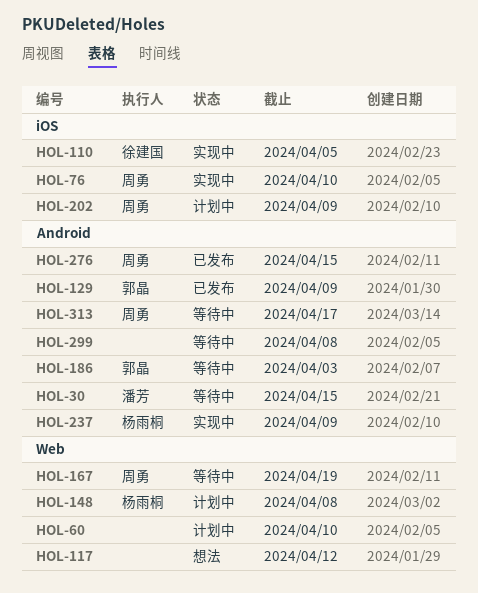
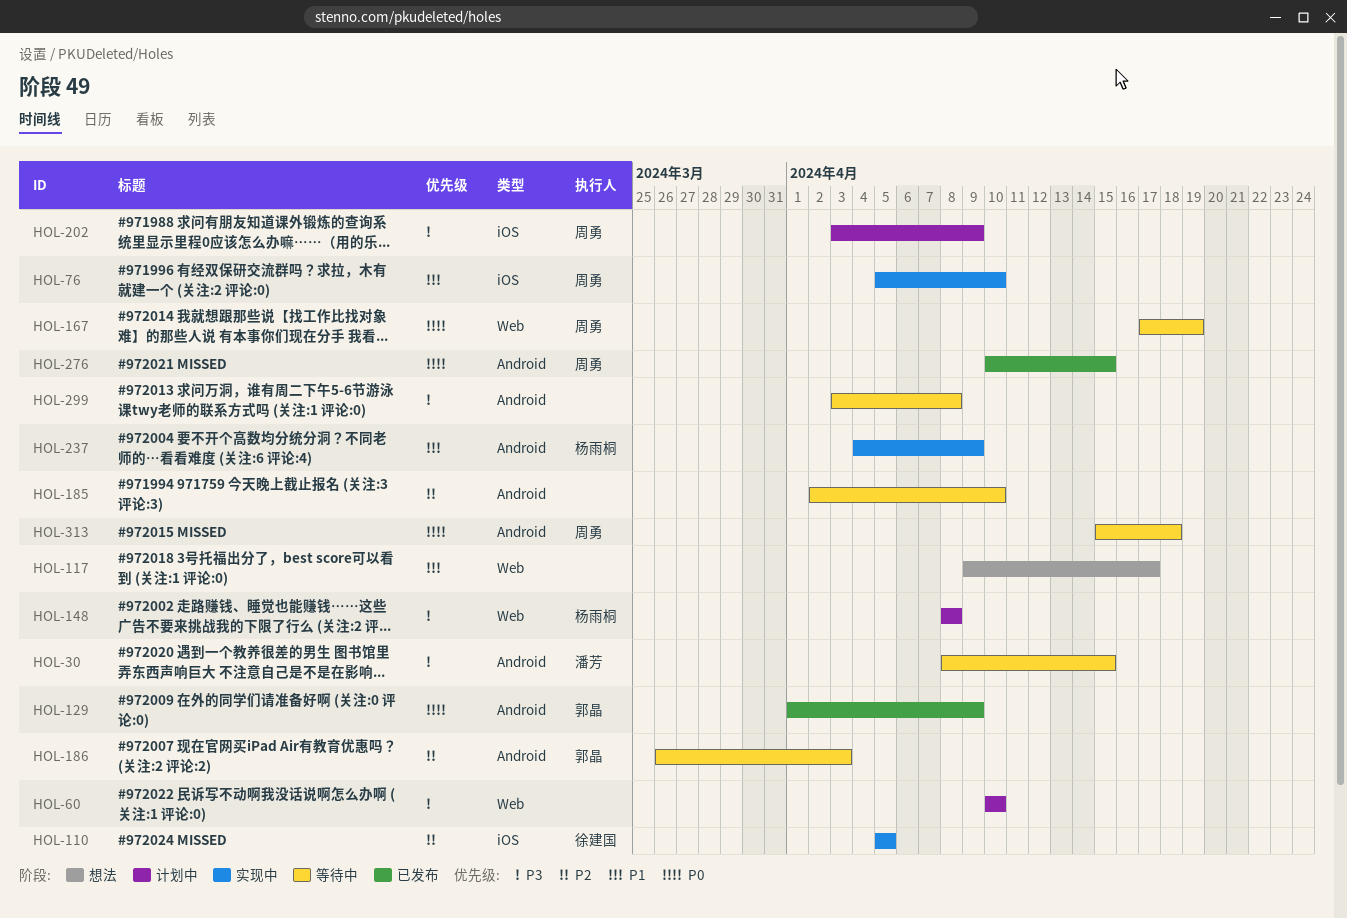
HOL-117, due: Apr 12 -> Apr 17
HOL-185: none -> present
HOL-313, due: Apr 17 -> Apr 18

